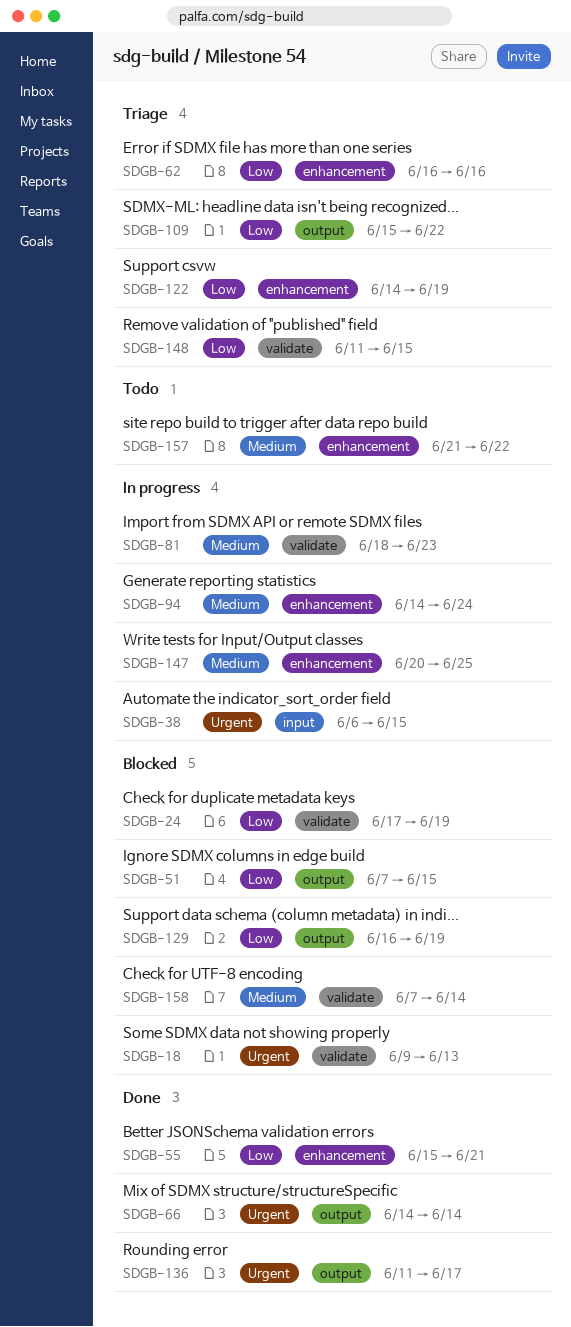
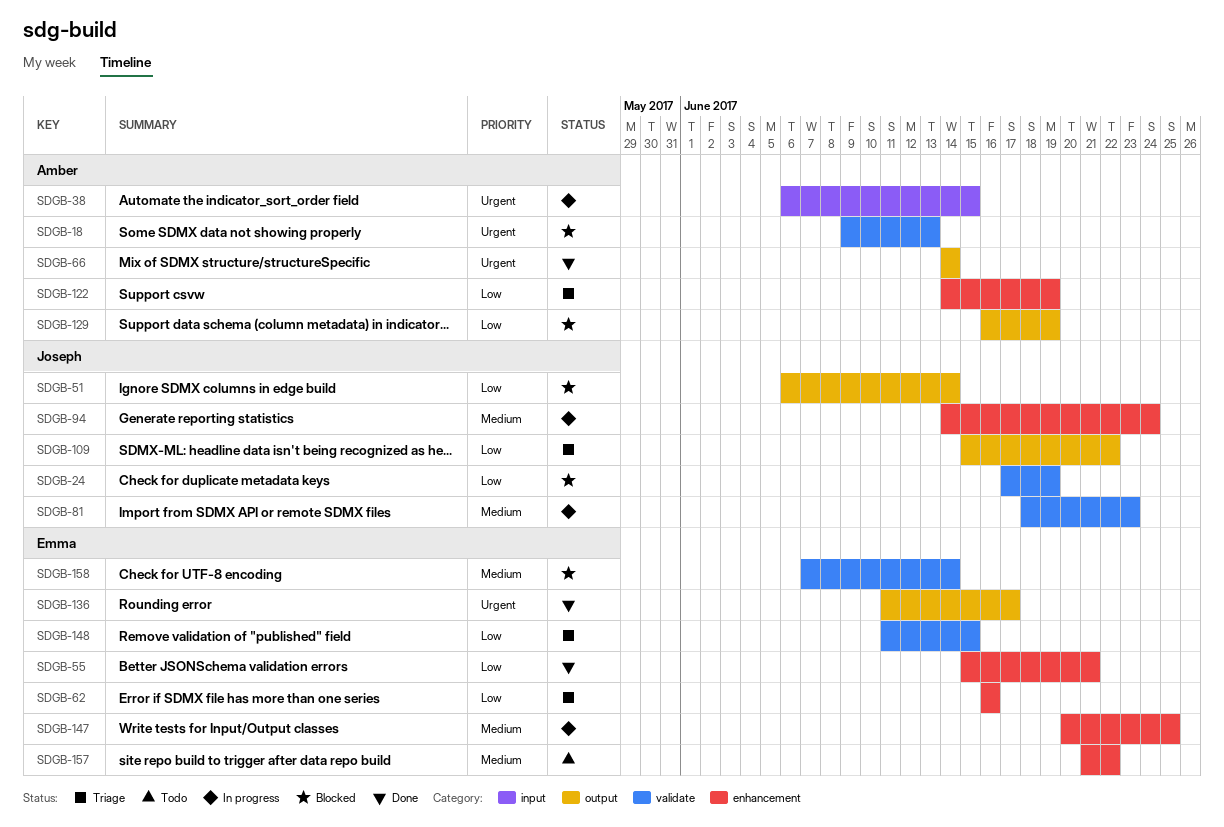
SDGB-51, start: Jun 7 -> Jun 6
SDGB-51, due: Jun 15 -> Jun 14

